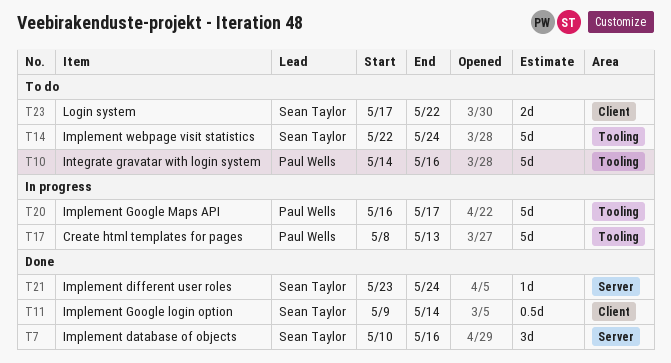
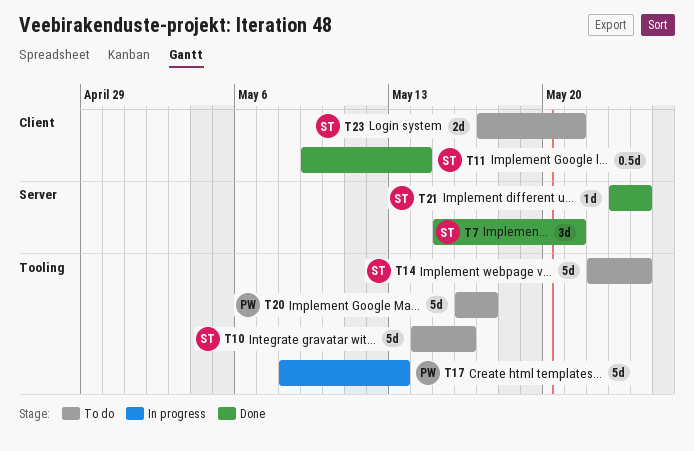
T7, start: May 10 -> May 15
T7, due: May 16 -> May 21
T10, owner: Paul Wells -> Sean Taylor
T20, status: In progress -> To do
T23, due: May 22 -> May 21

